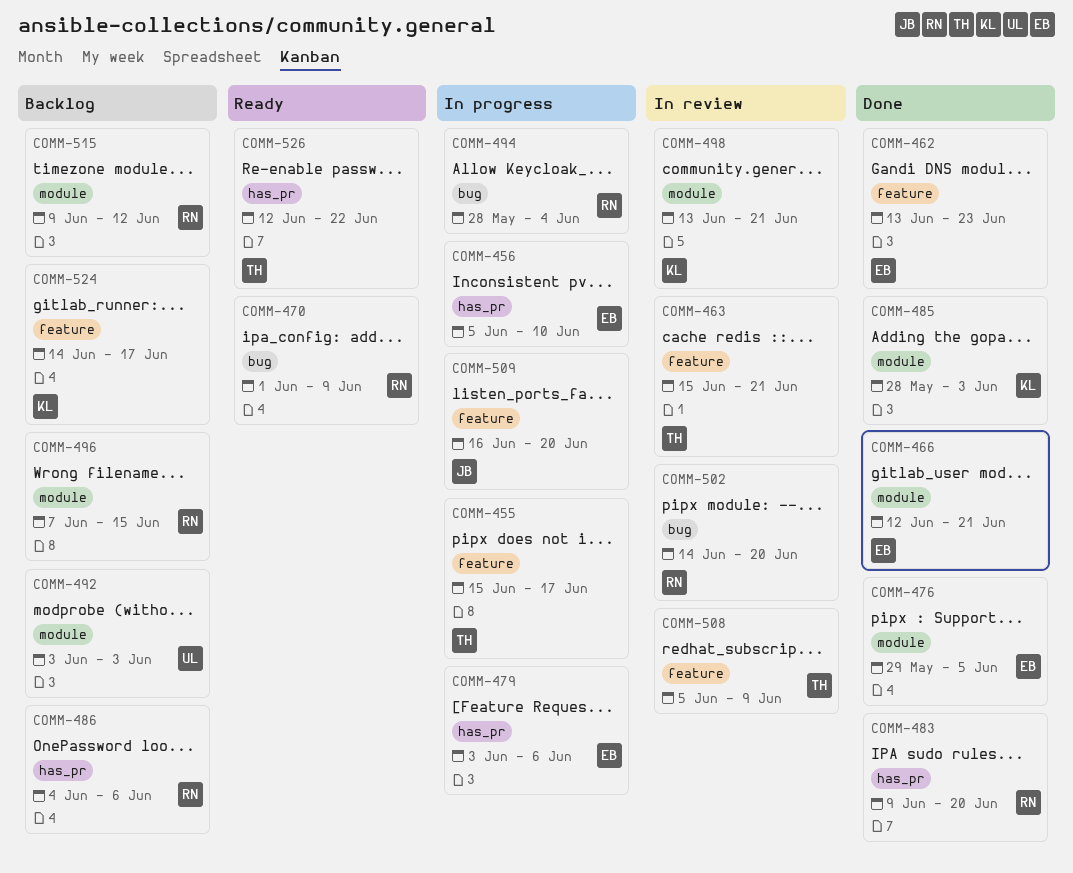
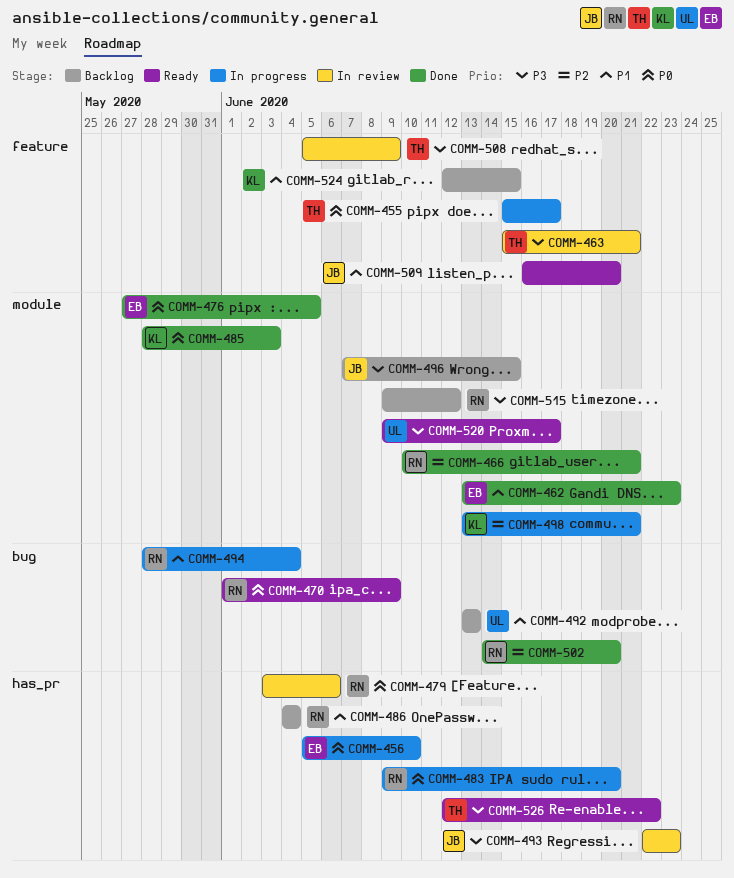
COMM-462, label: feature -> module
COMM-466, owner: EB -> RN
COMM-466, start: Jun 12 -> Jun 10
COMM-476, start: May 29 -> May 27
COMM-479, status: In progress -> In review
COMM-479, owner: EB -> RN
COMM-483, status: Done -> In progress
COMM-486, due: Jun 6 -> Jun 4
COMM-492, label: module -> bug
COMM-492, start: Jun 3 -> Jun 13
COMM-492, due: Jun 3 -> Jun 13
COMM-493: none -> present
COMM-496, owner: RN -> JB
COMM-498, status: In review -> In progress
COMM-502, status: In review -> Done
COMM-509, status: In progress -> Ready
COMM-520: none -> present
COMM-524, start: Jun 14 -> Jun 12
COMM-524, due: Jun 17 -> Jun 15

